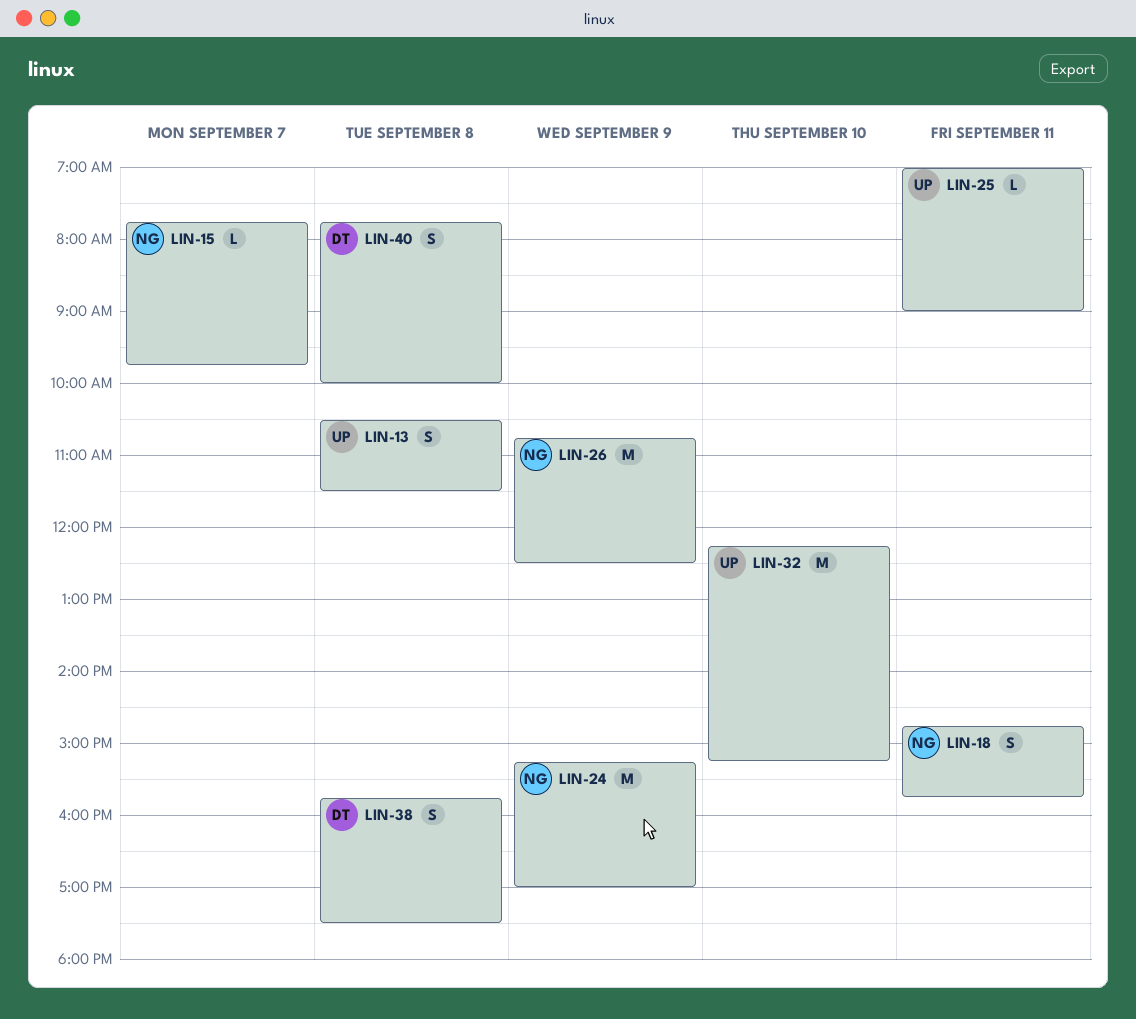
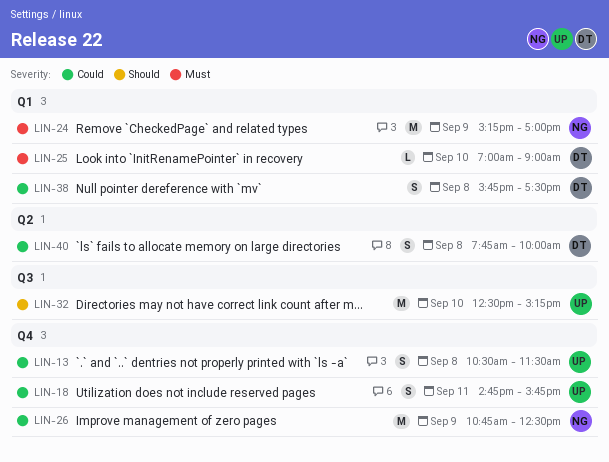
LIN-15: present -> none
LIN-18, owner: NG -> UP
LIN-25, owner: UP -> DT
LIN-25, day: Sep 11 -> Sep 10
LIN-32, begins: 12:15 -> 12:30

